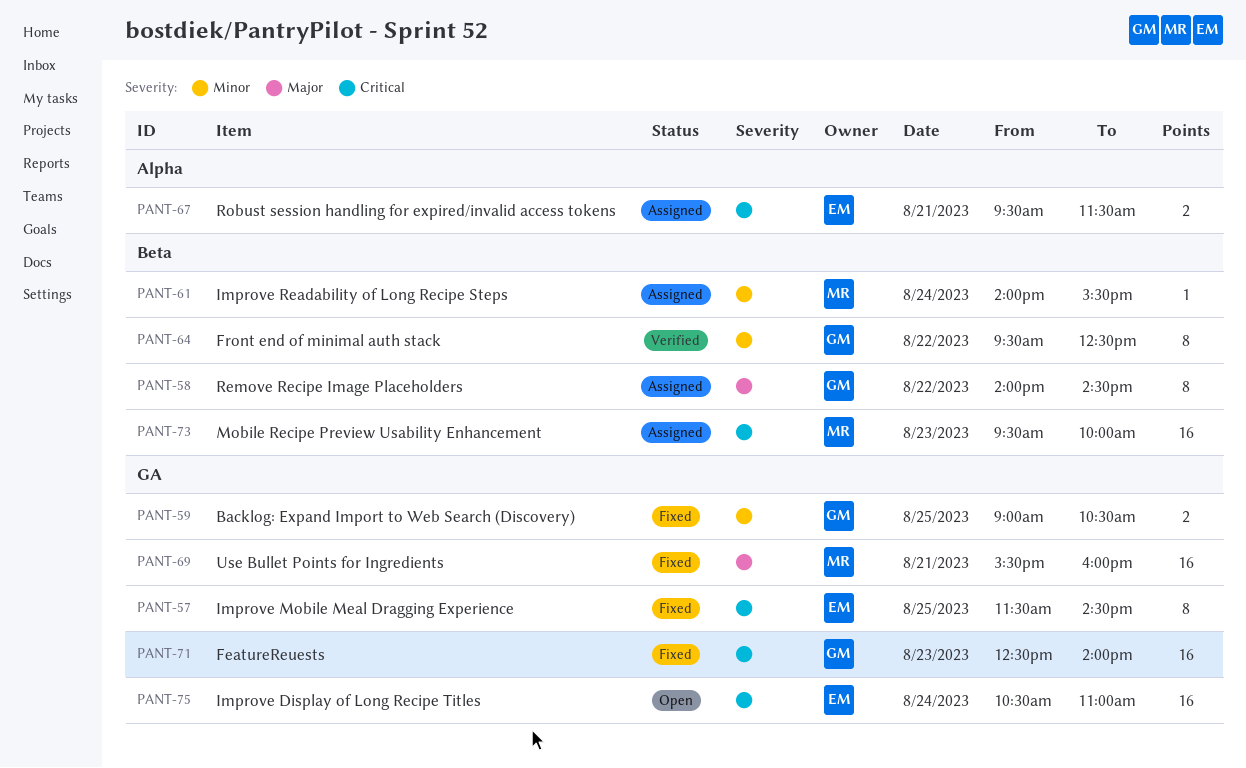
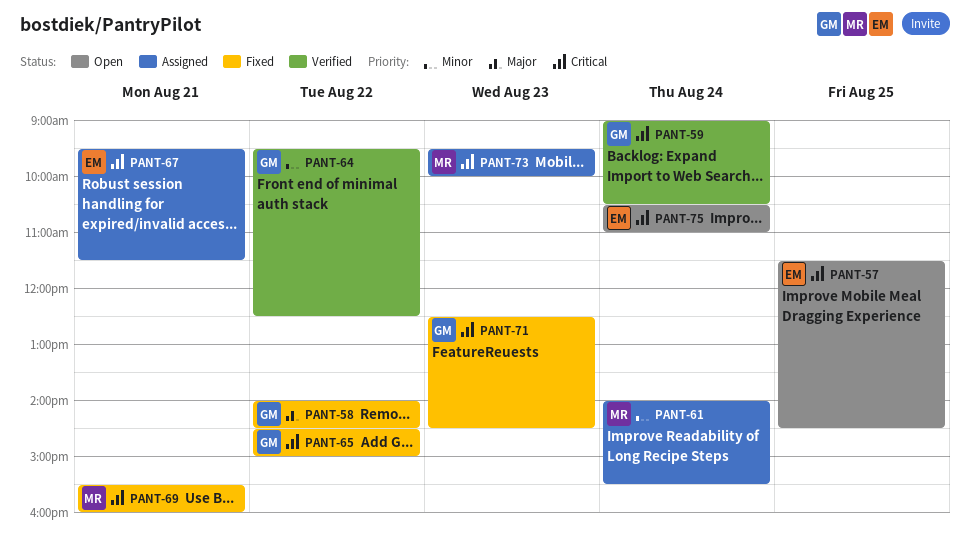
PANT-57, status: Fixed -> Open
PANT-58, status: Assigned -> Fixed
PANT-59, status: Fixed -> Verified
PANT-59, priority: Minor -> Critical
PANT-59, day: Aug 25 -> Aug 24
PANT-65: none -> present
PANT-69, priority: Major -> Critical
PANT-71, ends: 14:00 -> 14:30

